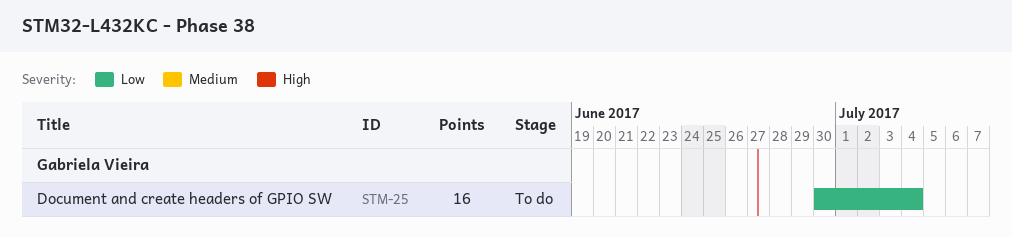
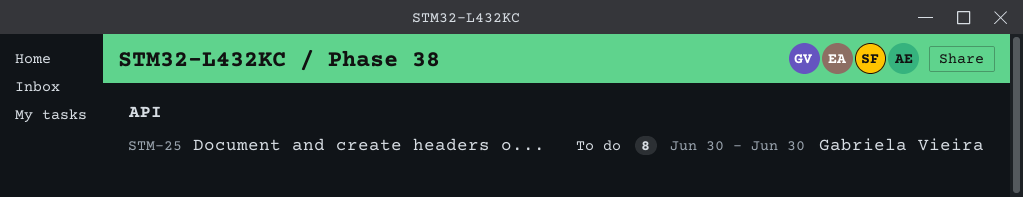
STM-25, estimate: 16 -> 8
STM-25, due: Jul 4 -> Jun 30

